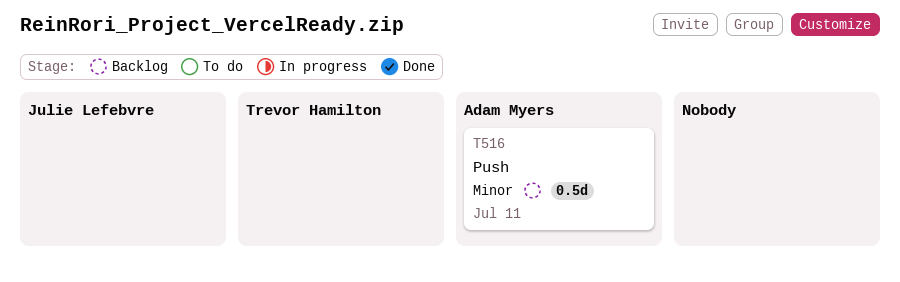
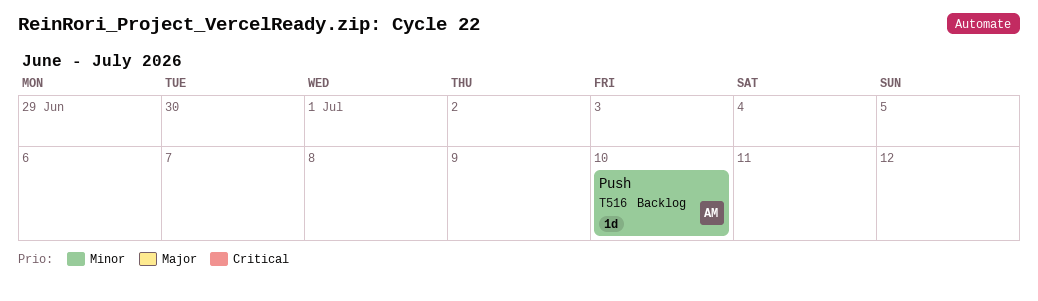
T516, estimate: 0.5d -> 1d
T516, due: Jul 11 -> Jul 10

